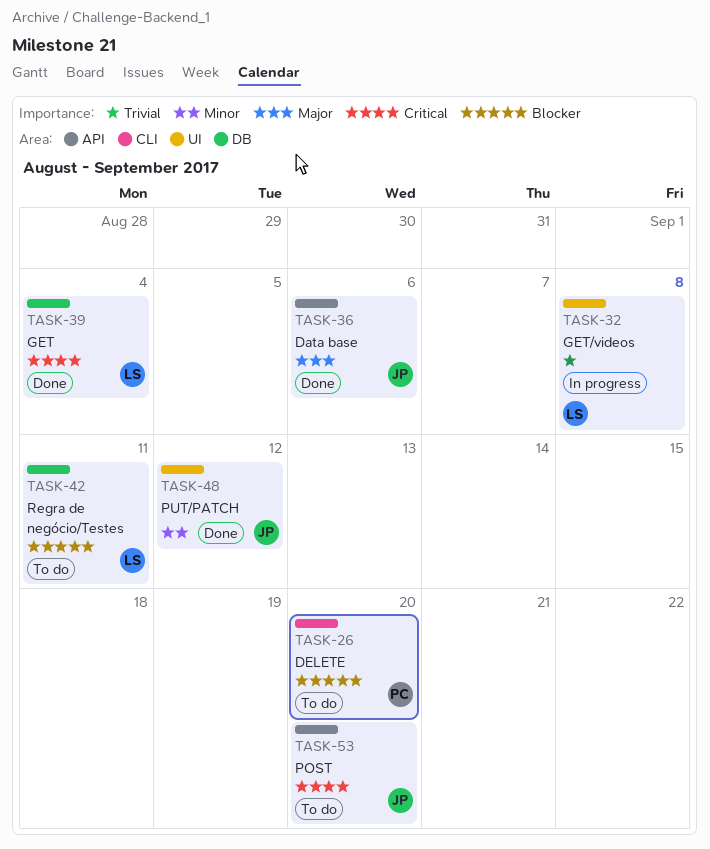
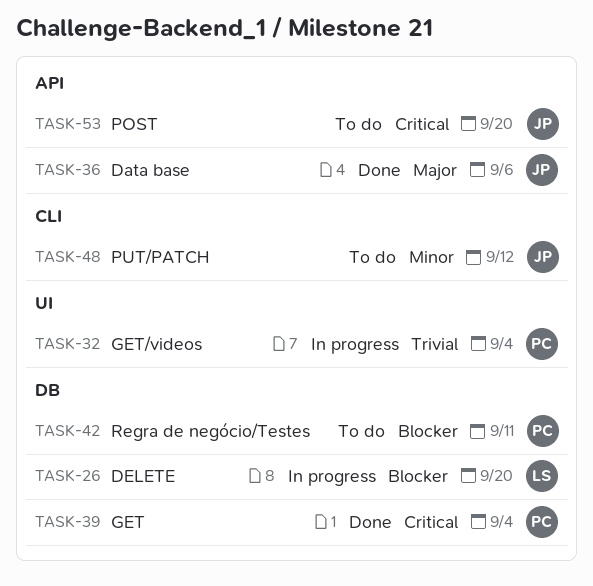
TASK-26, status: To do -> In progress
TASK-26, owner: PC -> LS
TASK-26, label: CLI -> DB
TASK-32, owner: LS -> PC
TASK-32, due: Sep 8 -> Sep 4
TASK-39, owner: LS -> PC
TASK-42, owner: LS -> PC
TASK-48, status: Done -> To do
TASK-48, label: UI -> CLI

